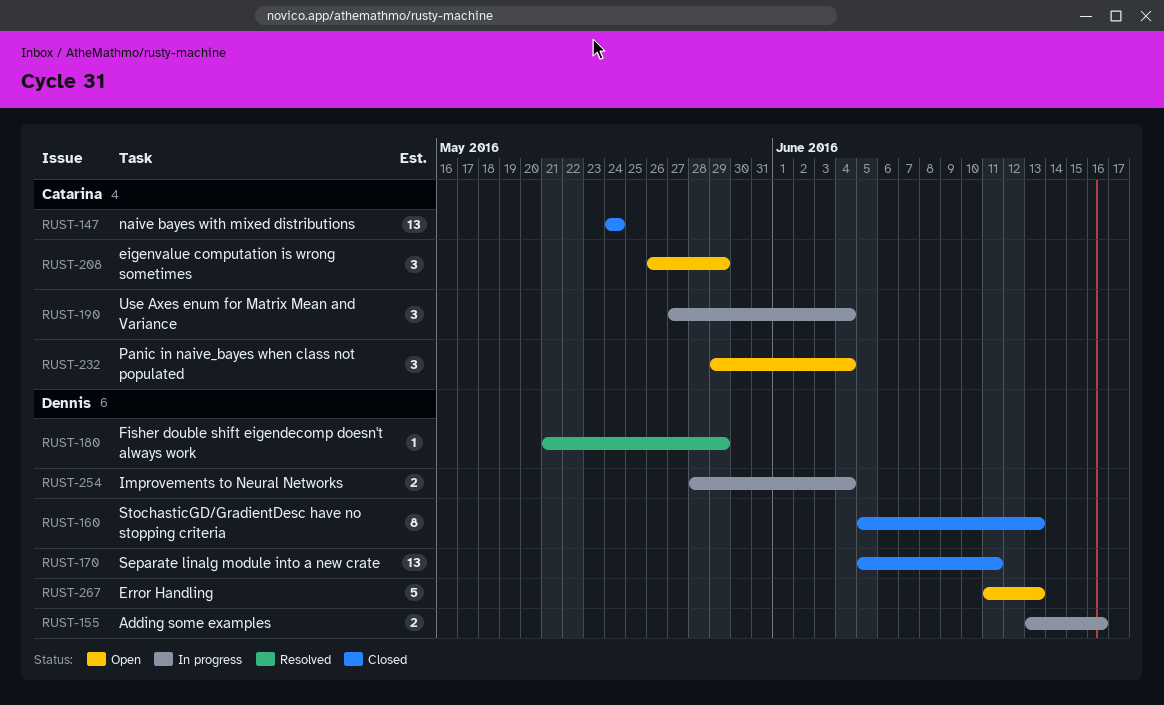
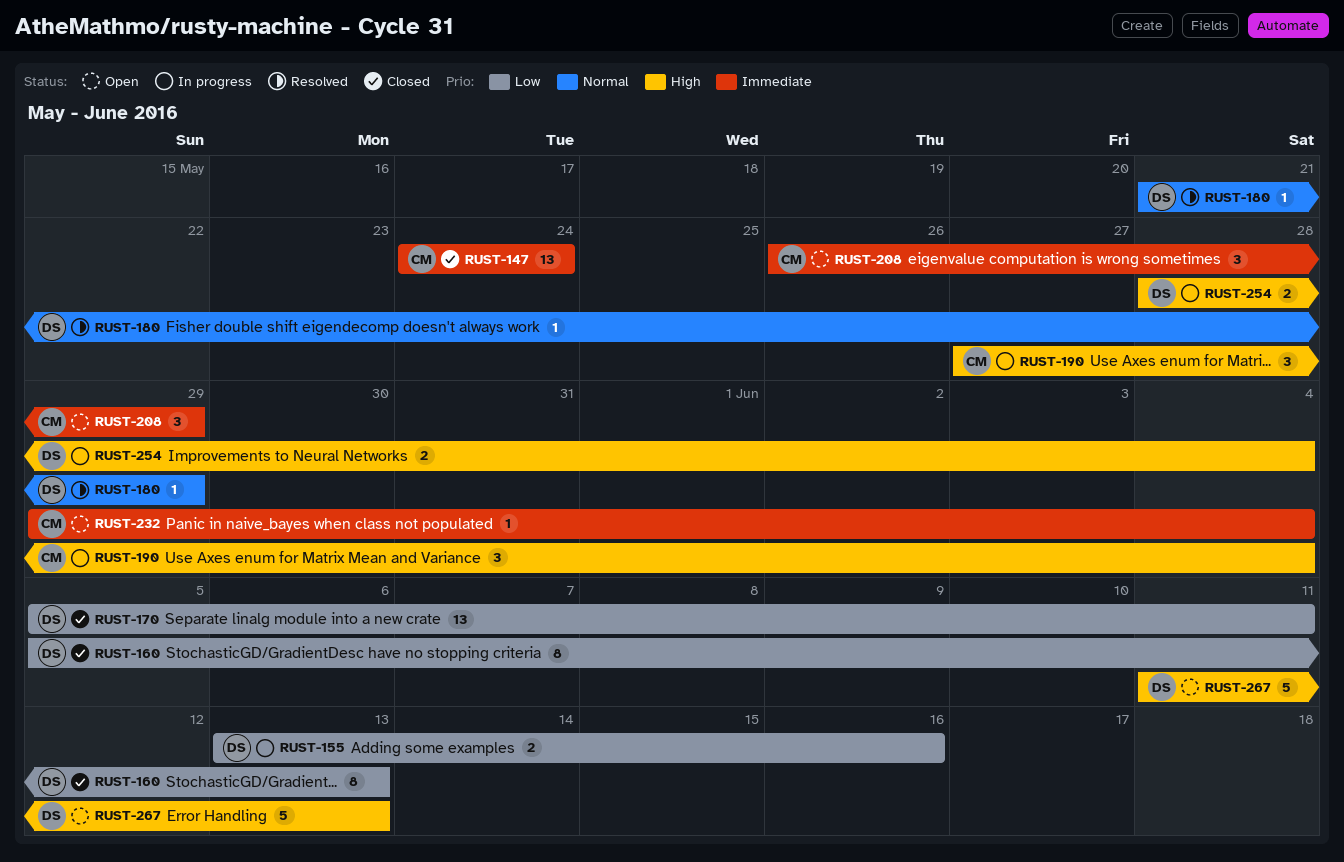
RUST-232, estimate: 3 -> 1

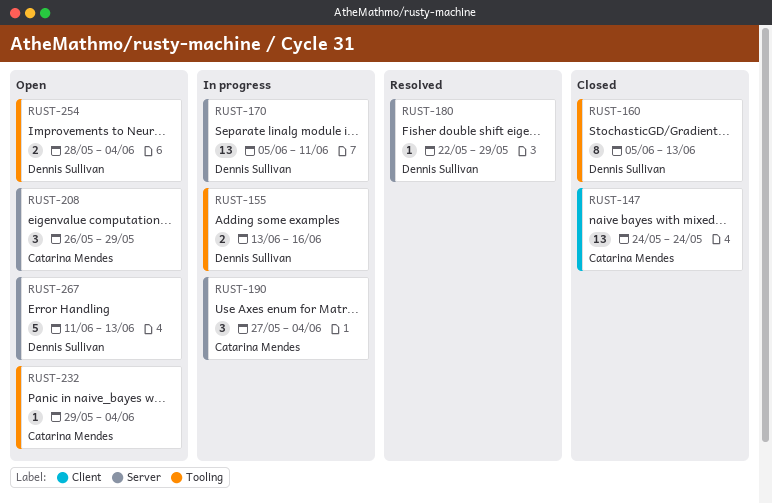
RUST-170, status: Closed -> In progress
RUST-180, start: May 21 -> May 22
RUST-254, status: In progress -> Open

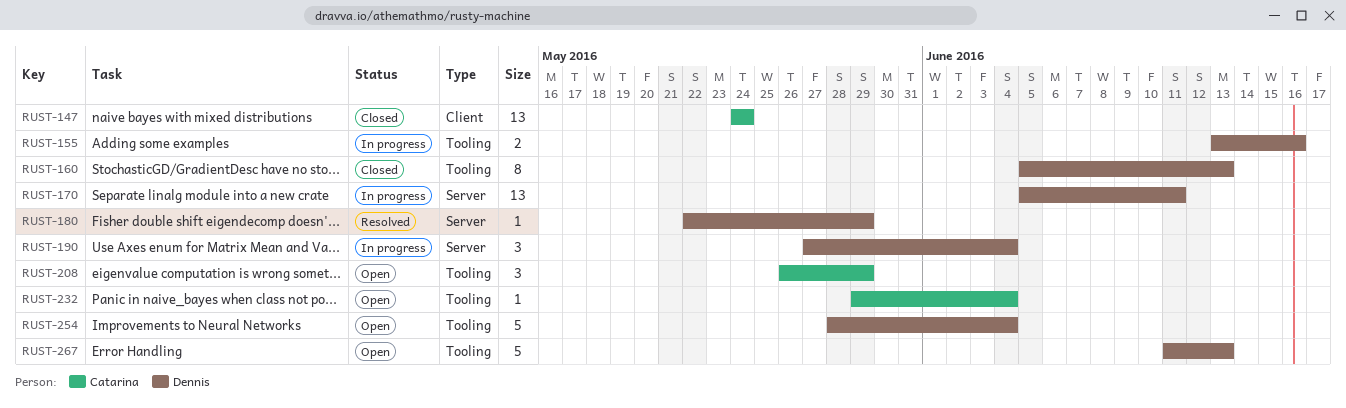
RUST-190, owner: Catarina Mendes -> Dennis Sullivan
RUST-208, label: Server -> Tooling
RUST-254, estimate: 2 -> 5
RUST-267, label: Server -> Tooling

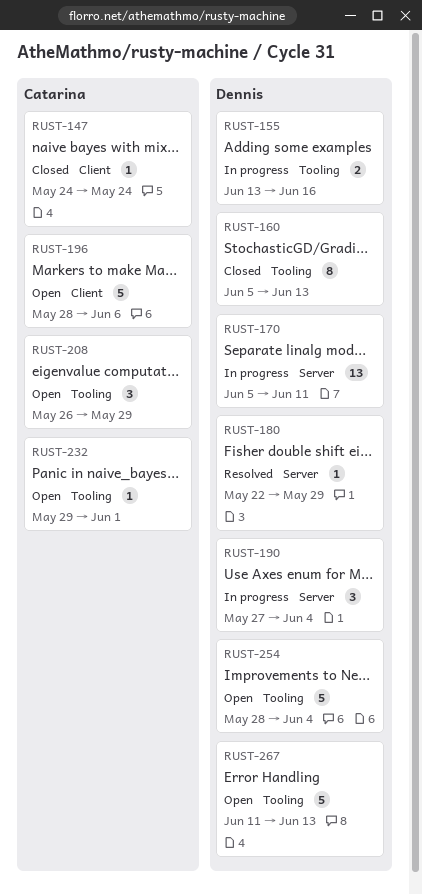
RUST-147, estimate: 13 -> 1
RUST-196: none -> present
RUST-232, due: Jun 4 -> Jun 1

